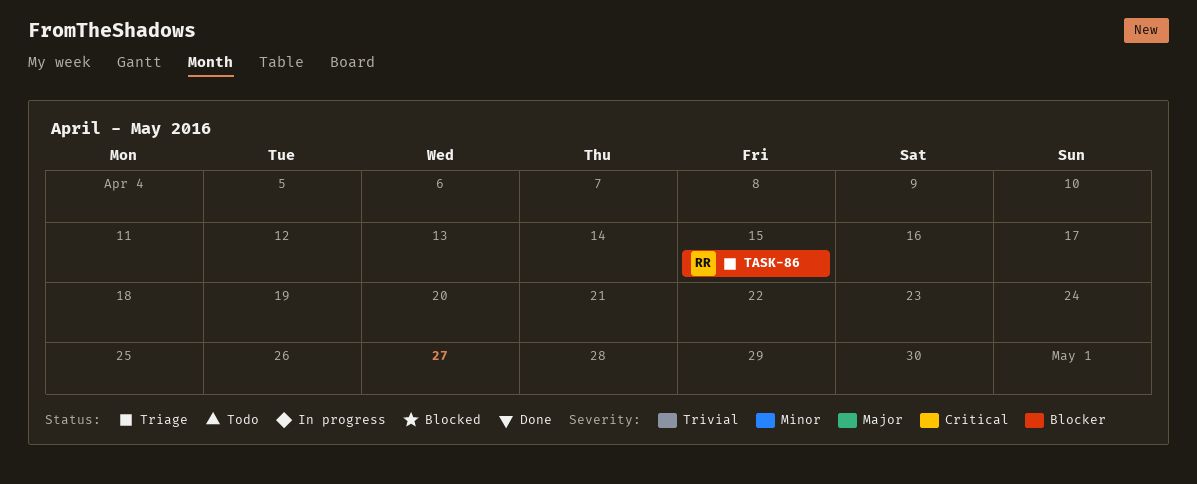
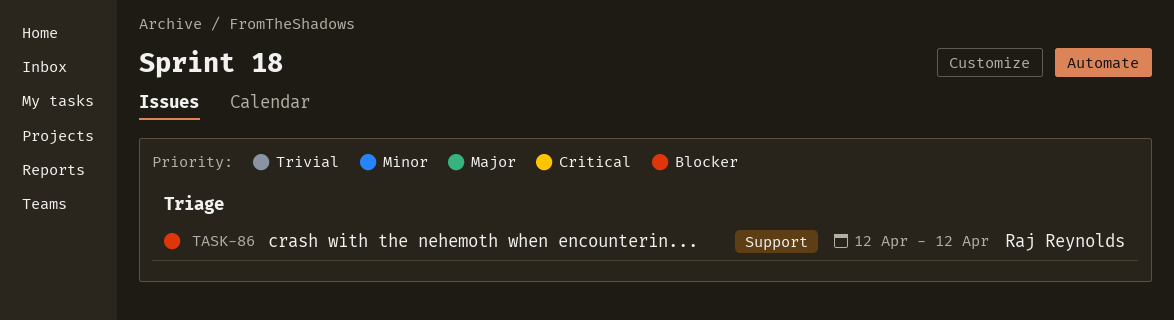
TASK-86, start: Apr 15 -> Apr 12
TASK-86, due: Apr 15 -> Apr 12

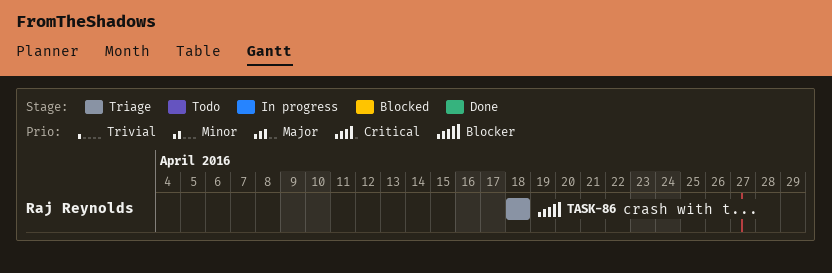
TASK-86, start: Apr 12 -> Apr 18
TASK-86, due: Apr 12 -> Apr 18

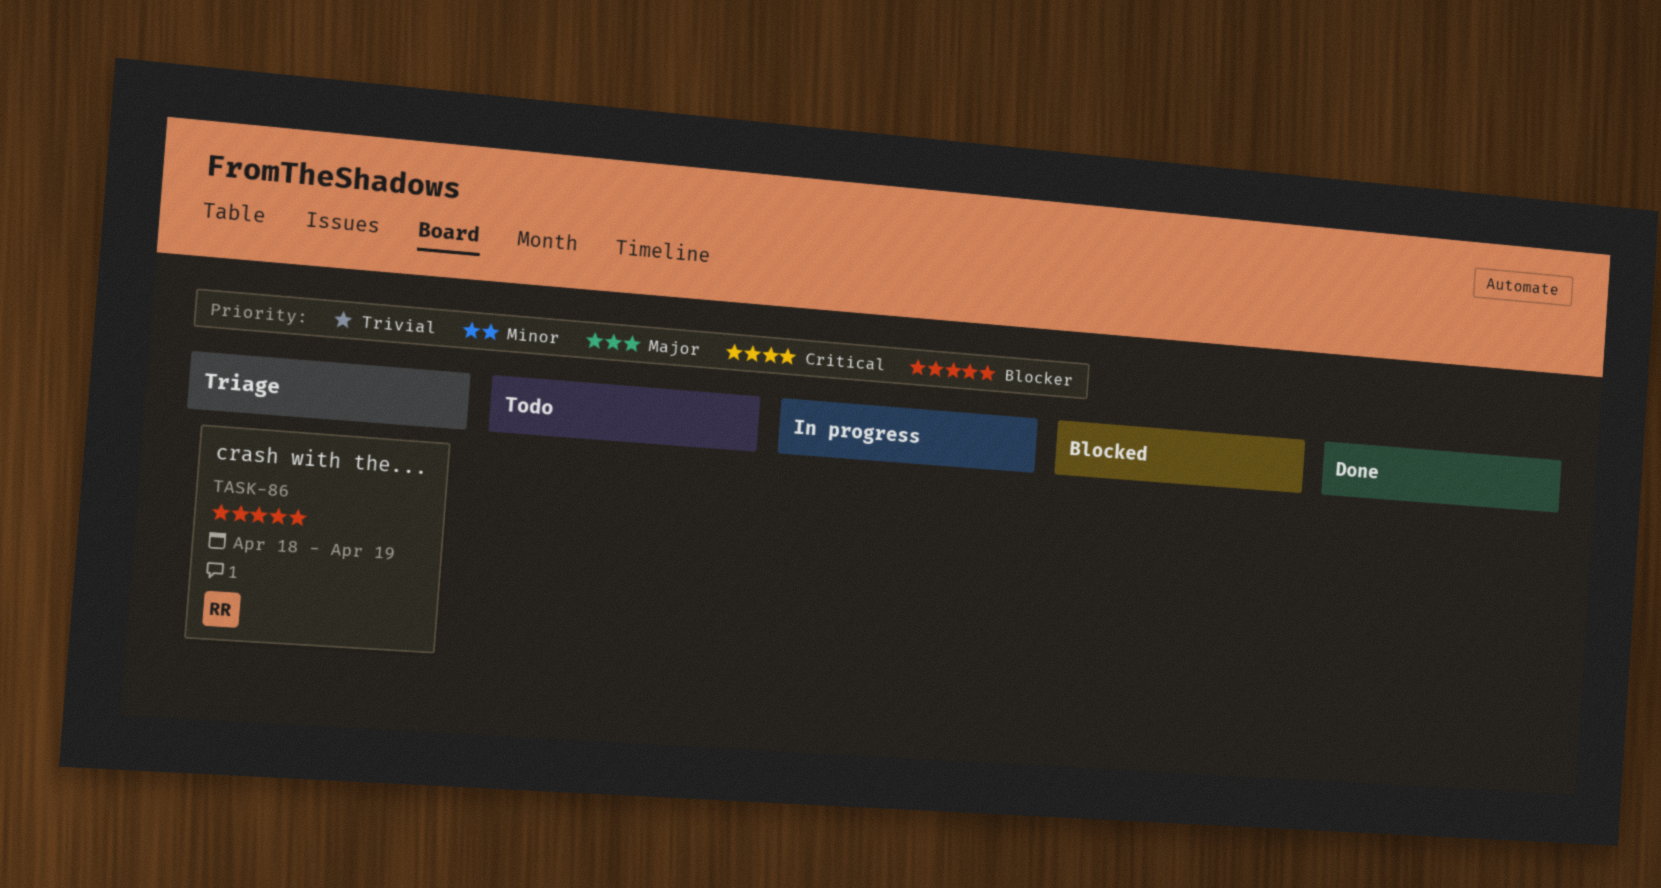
TASK-86, due: Apr 18 -> Apr 19

